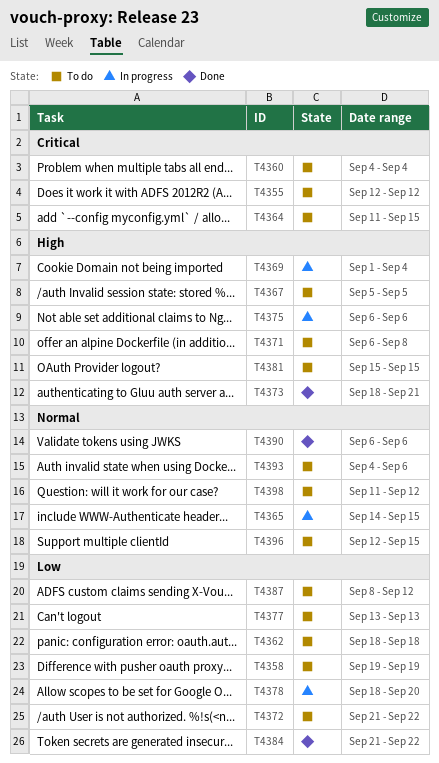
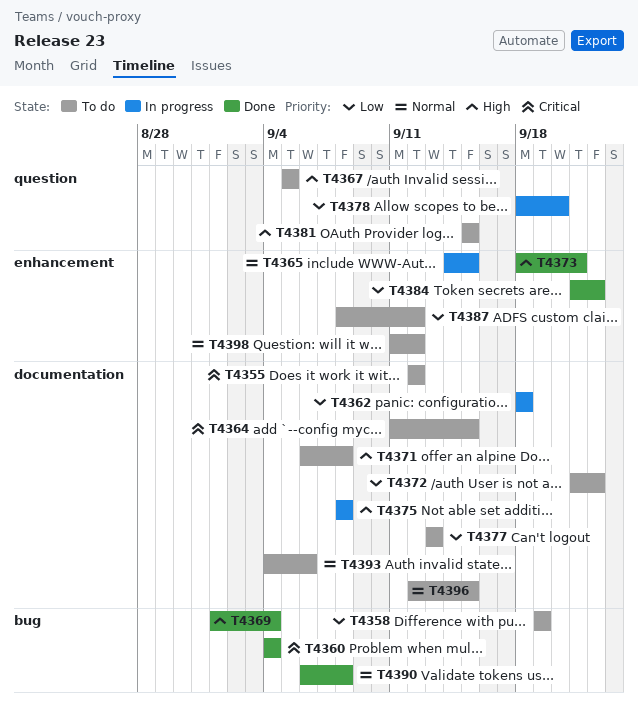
T4360, status: To do -> Done
T4362, status: To do -> In progress
T4369, status: In progress -> Done
T4375, start: Sep 6 -> Sep 8
T4375, due: Sep 6 -> Sep 8
T4390, due: Sep 6 -> Sep 8

